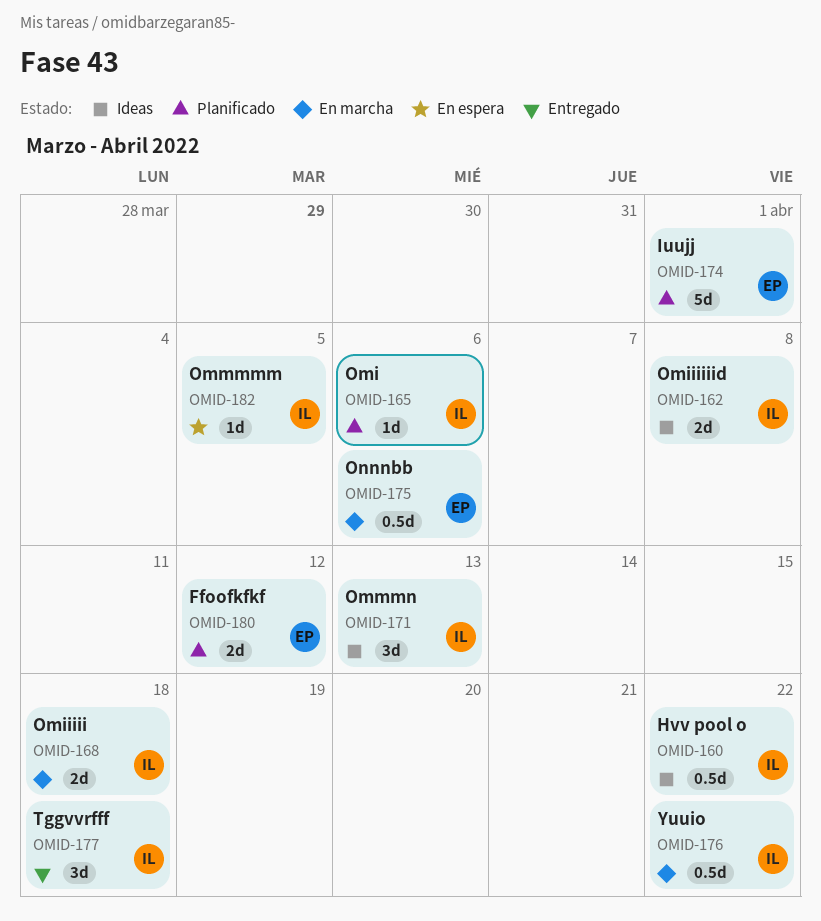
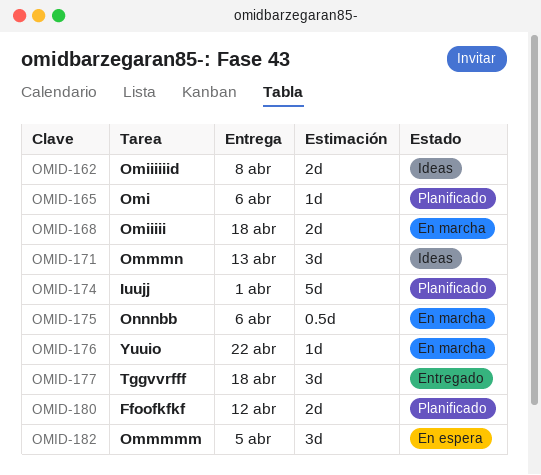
OMID-160: present -> none
OMID-176, estimate: 0.5d -> 1d
OMID-182, estimate: 1d -> 3d

